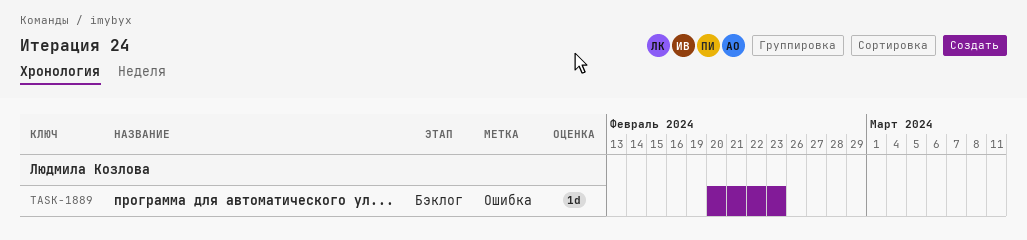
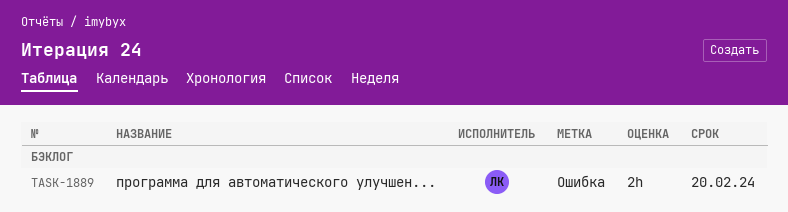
TASK-1889, estimate: 1d -> 2h
TASK-1889, due: Feb 23 -> Feb 20

